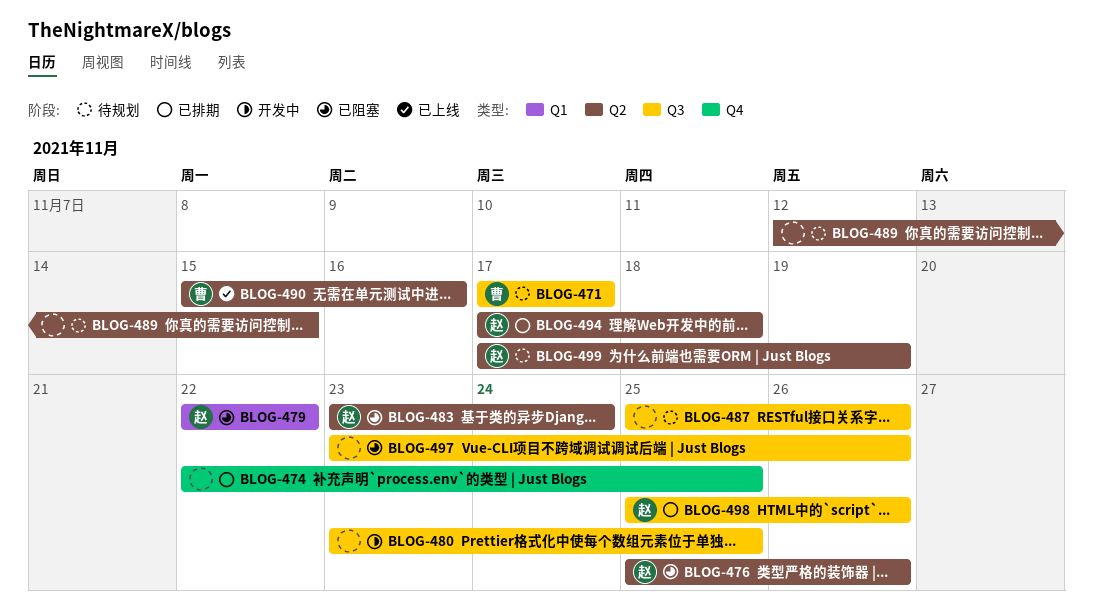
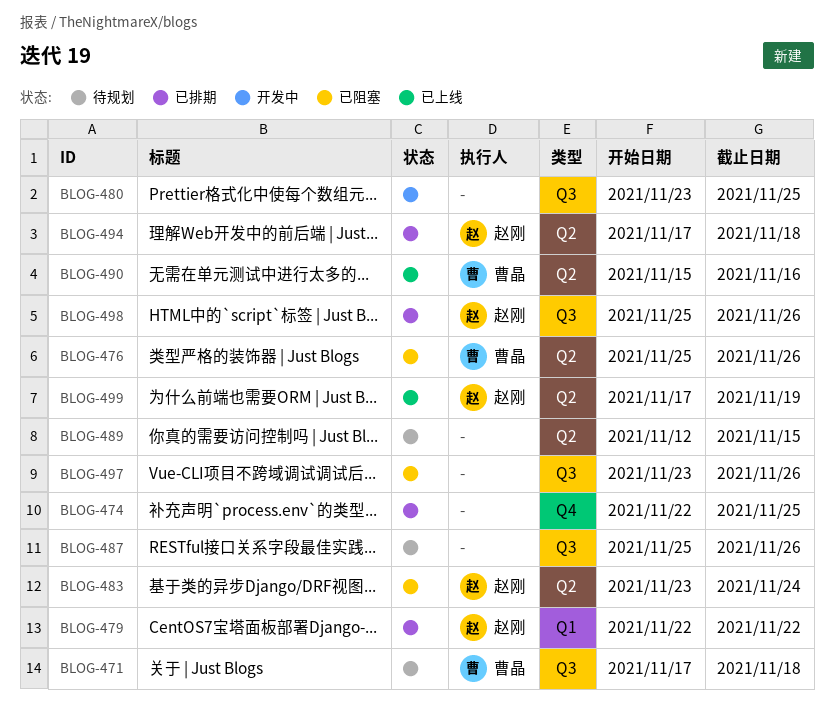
BLOG-471, due: Nov 17 -> Nov 18
BLOG-476, owner: 赵刚 -> 曹晶
BLOG-479, status: 已阻塞 -> 已排期
BLOG-499, status: 待规划 -> 已上线

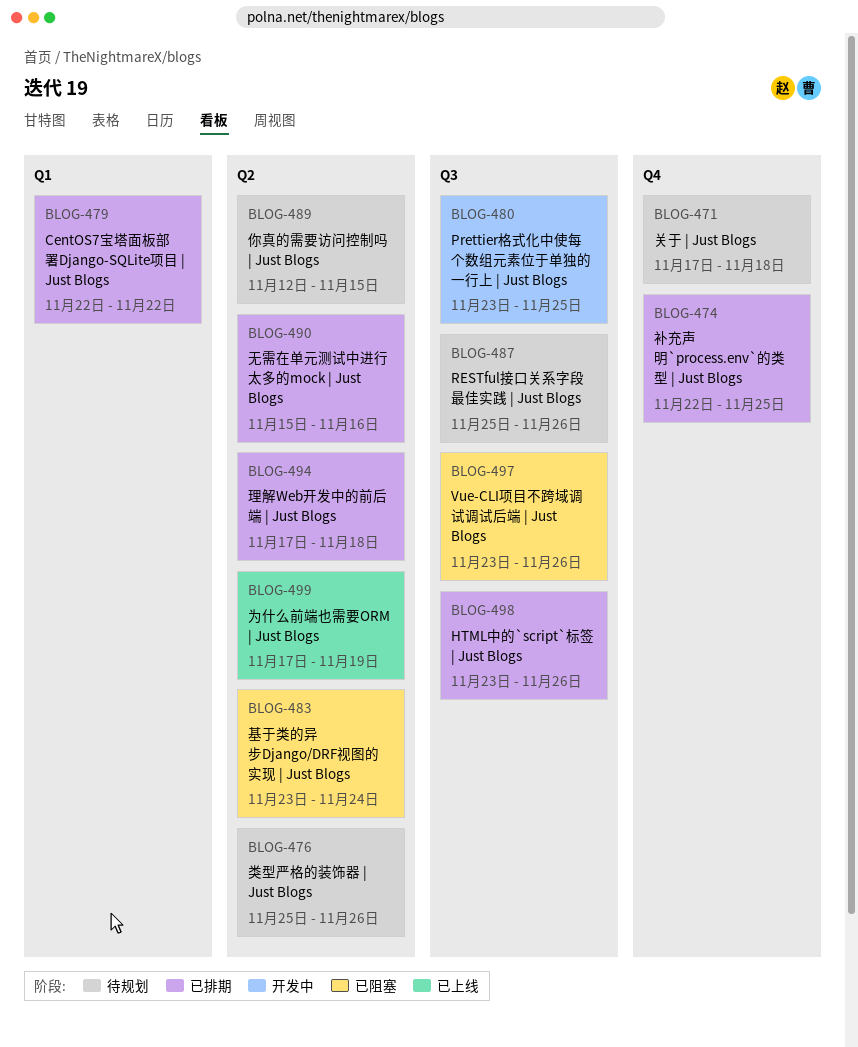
BLOG-471, label: Q3 -> Q4
BLOG-476, status: 已阻塞 -> 待规划
BLOG-490, status: 已上线 -> 已排期
BLOG-498, start: Nov 25 -> Nov 23

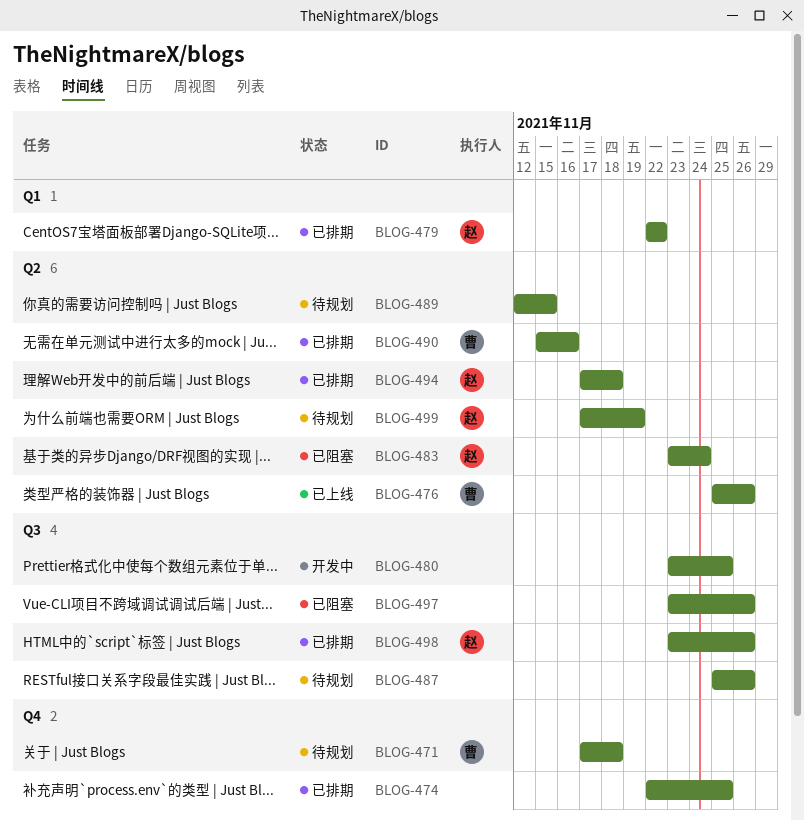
BLOG-476, status: 待规划 -> 已上线
BLOG-499, status: 已上线 -> 待规划

